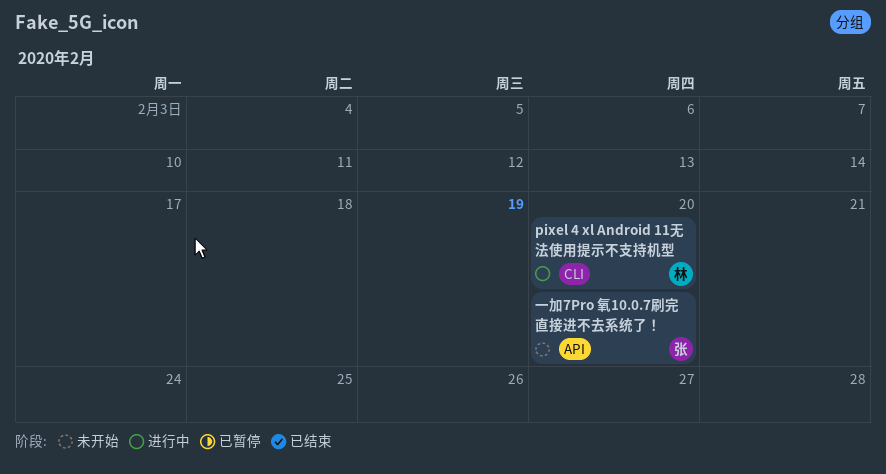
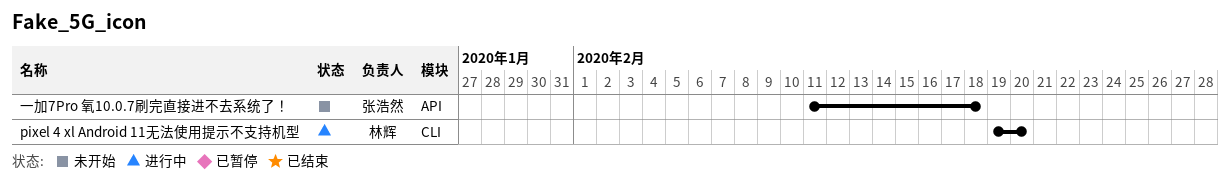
一加7Pro 氧10.0.7刷完直接进不去系统了！, due: Feb 20 -> Feb 18

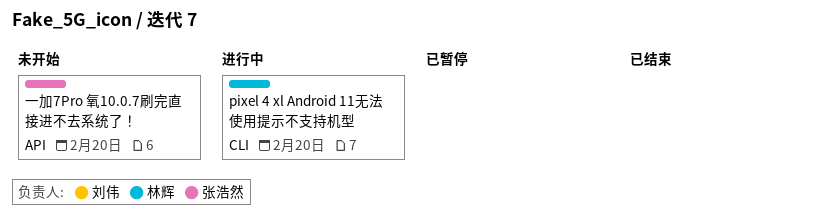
一加7Pro 氧10.0.7刷完直接进不去系统了！, due: Feb 18 -> Feb 20

